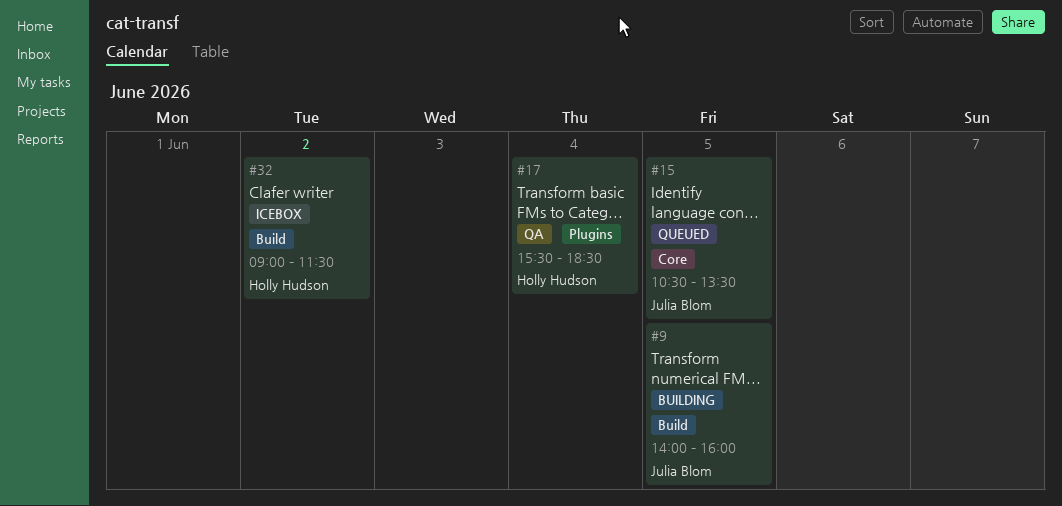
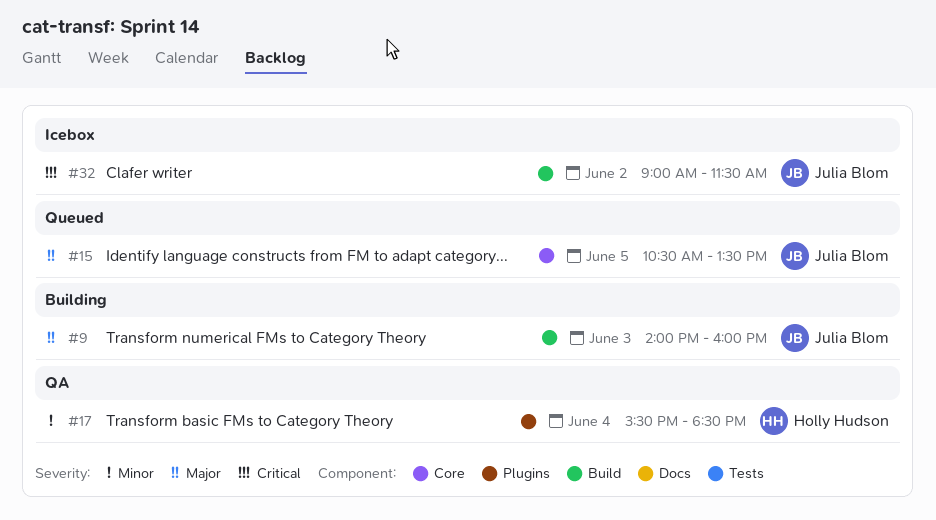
#9, day: Jun 5 -> Jun 3
#32, owner: Holly Hudson -> Julia Blom

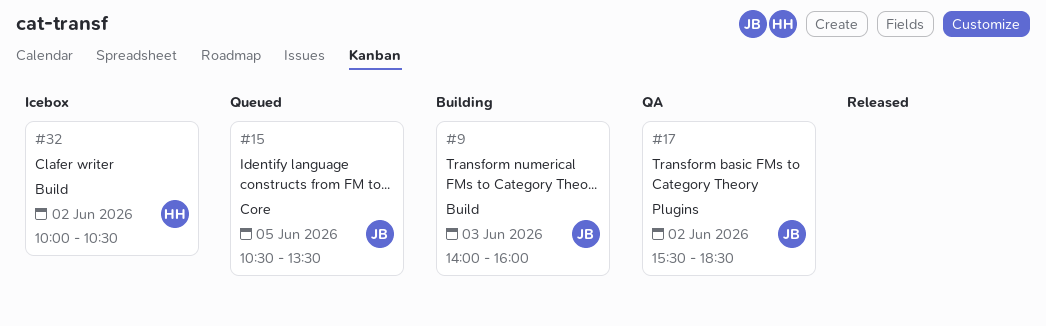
#17, owner: Holly Hudson -> Julia Blom
#17, day: Jun 4 -> Jun 2
#32, owner: Julia Blom -> Holly Hudson
#32, begins: 09:00 -> 10:00
#32, ends: 11:30 -> 10:30

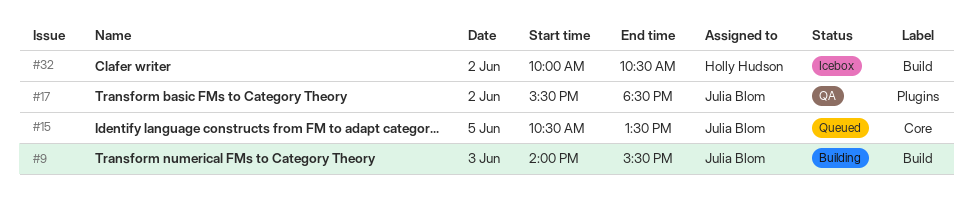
#9, ends: 16:00 -> 15:30

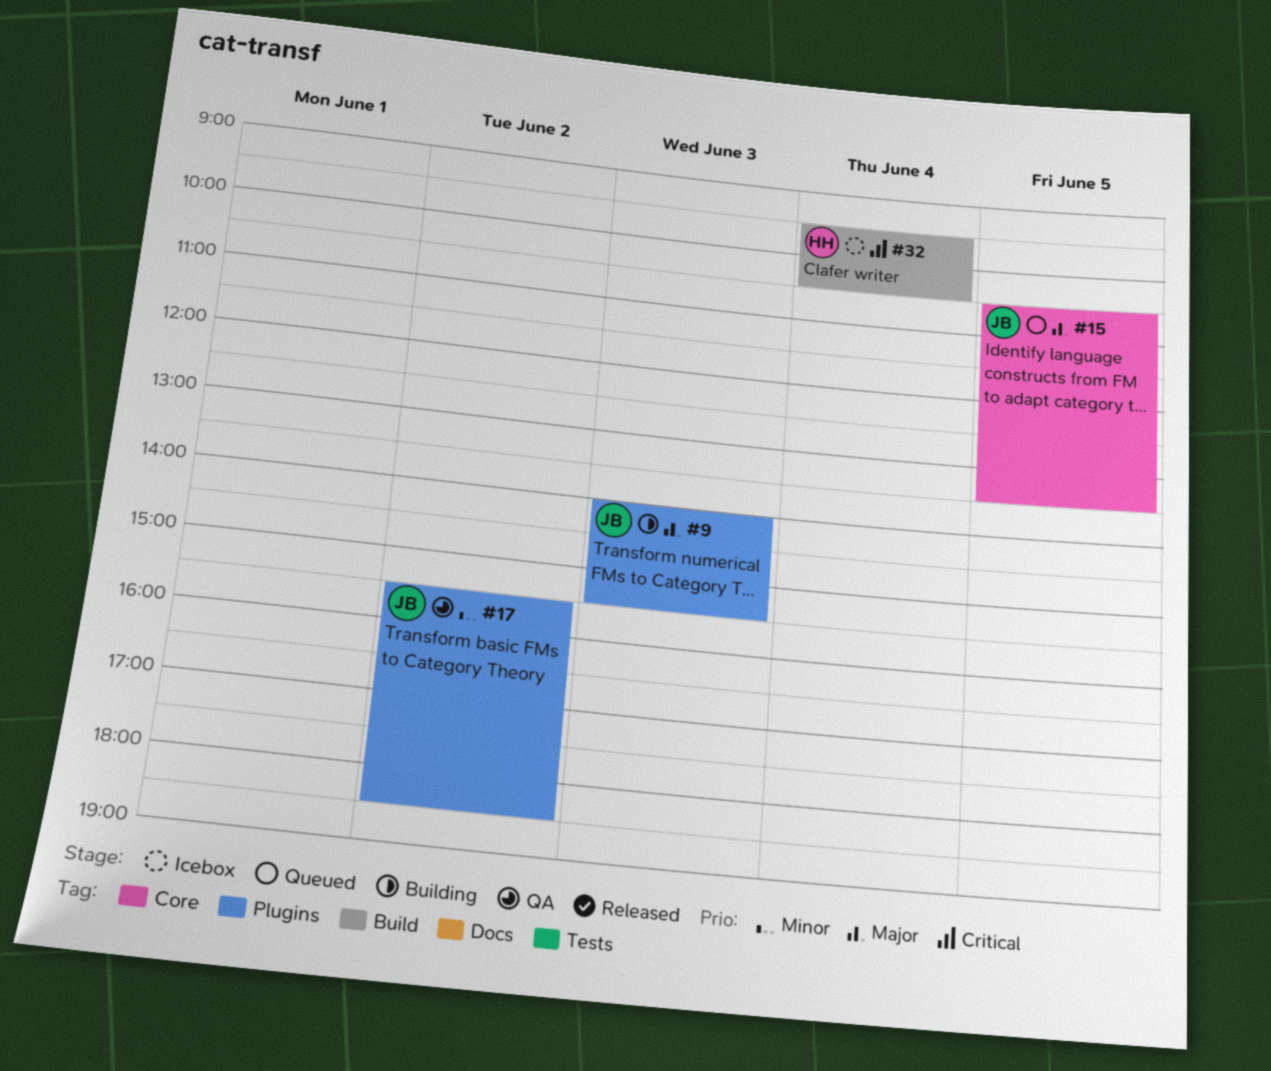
#9, label: Build -> Plugins
#32, day: Jun 2 -> Jun 4
#32, begins: 10:00 -> 09:30

